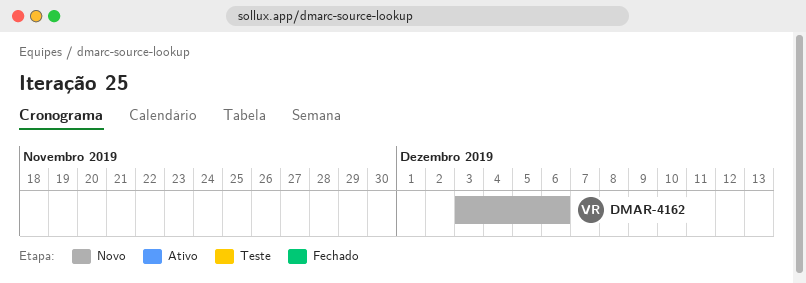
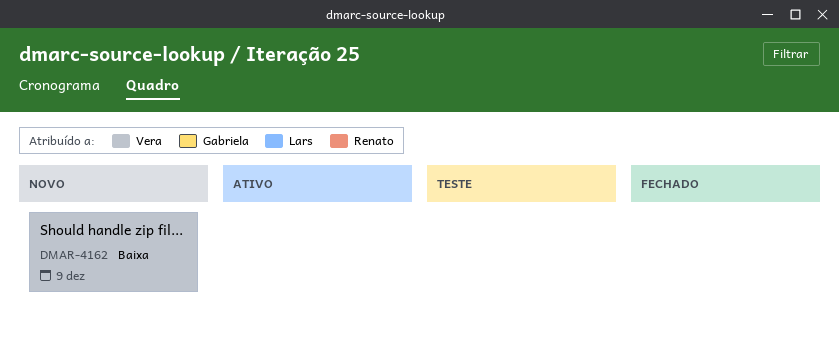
DMAR-4162, due: Dec 6 -> Dec 9

